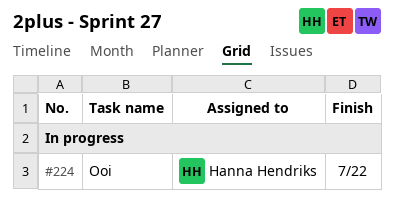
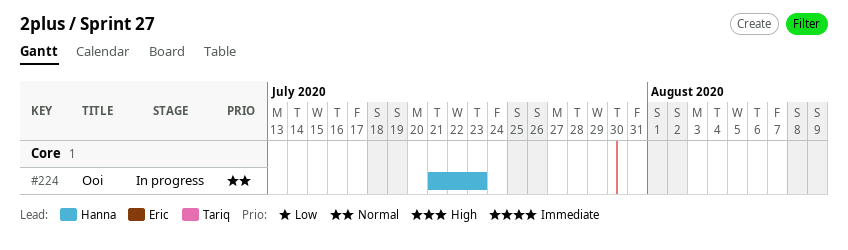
#224, due: Jul 22 -> Jul 23

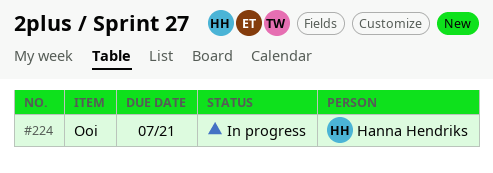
#224, due: Jul 23 -> Jul 21

